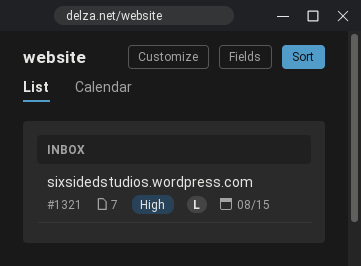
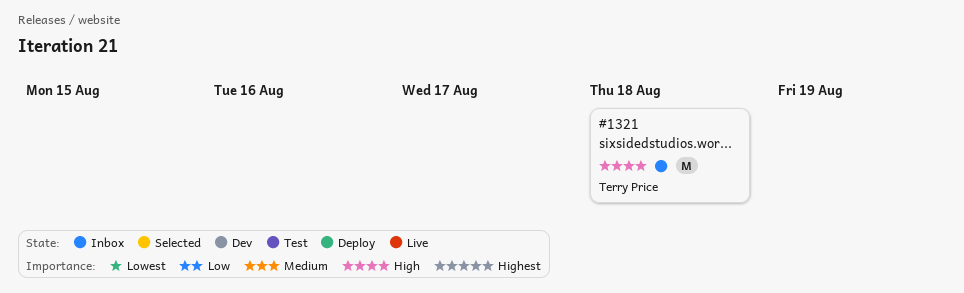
#1321, estimate: L -> M
#1321, due: Aug 15 -> Aug 18

